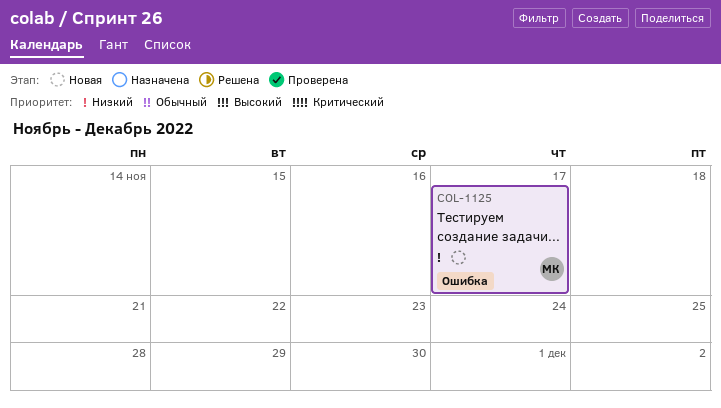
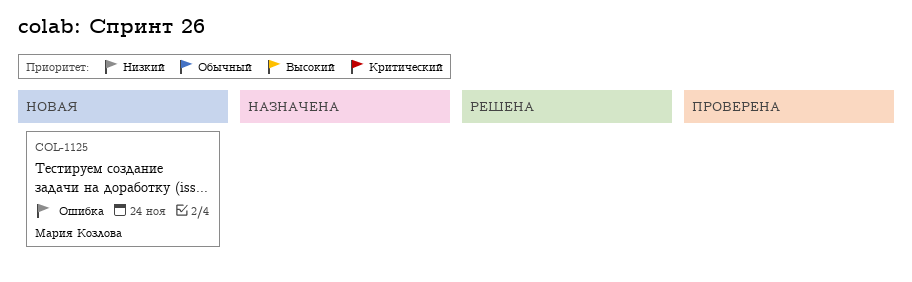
COL-1125, due: Nov 17 -> Nov 24

